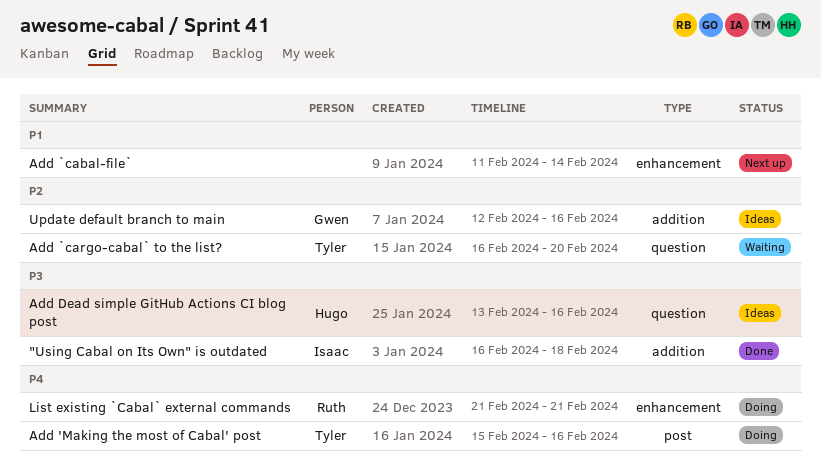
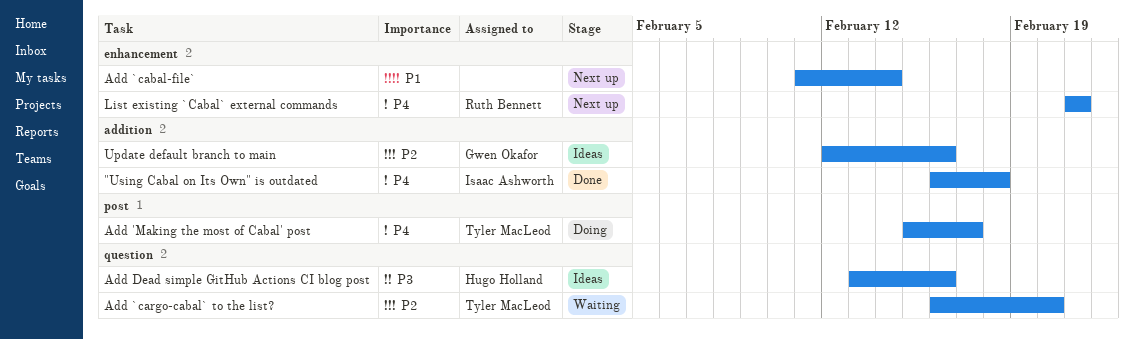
"Using Cabal on Its Own" is outdated, priority: P3 -> P4
Add 'Making the most of Cabal' post, due: Feb 16 -> Feb 17
List existing `Cabal` external commands, status: Doing -> Next up

